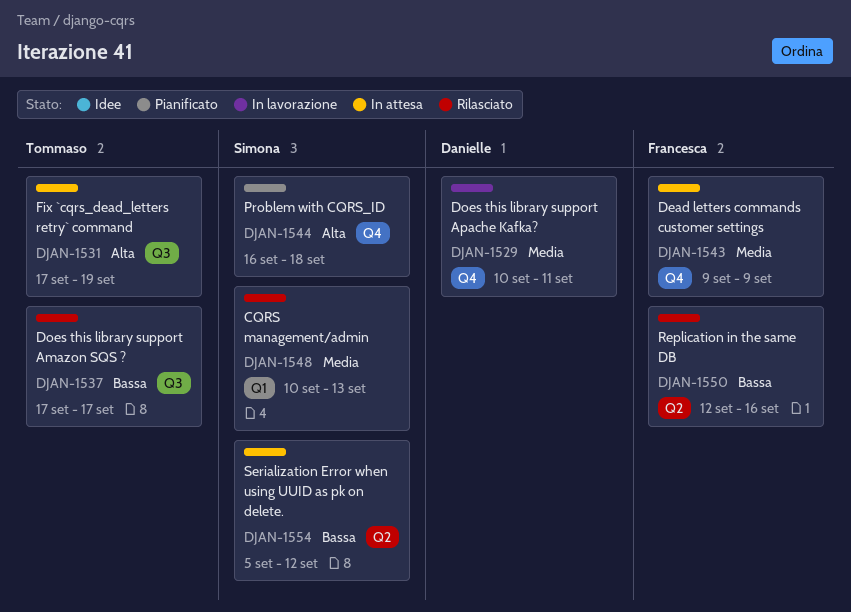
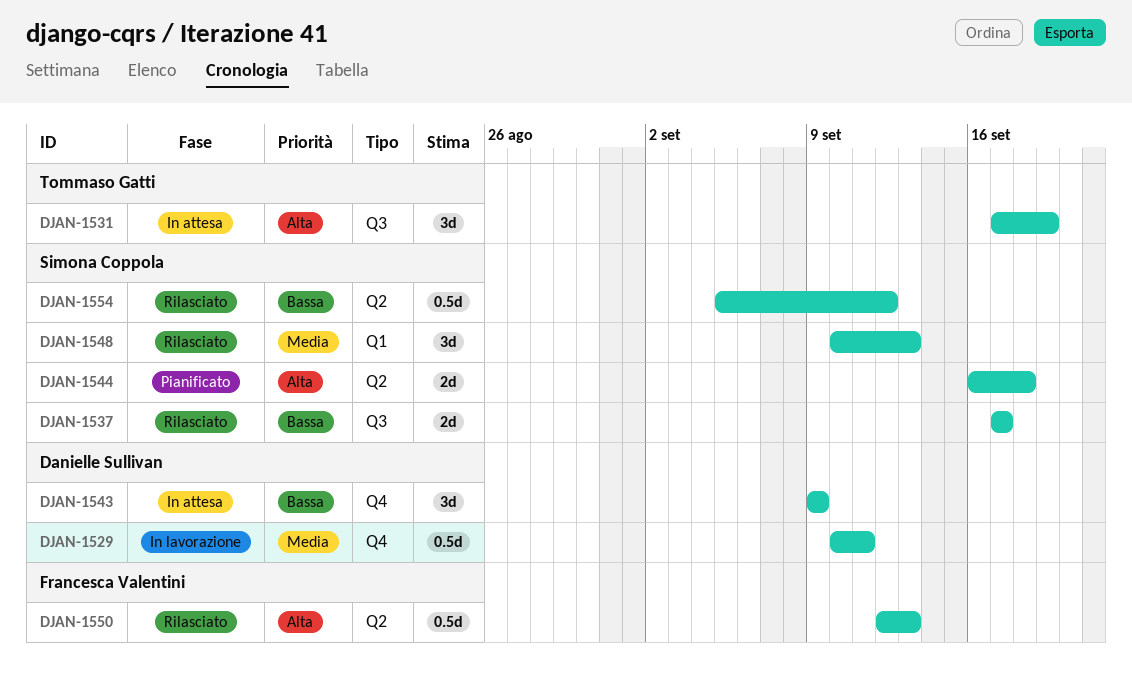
DJAN-1537, owner: Tommaso Gatti -> Simona Coppola
DJAN-1543, owner: Francesca Valentini -> Danielle Sullivan
DJAN-1543, priority: Media -> Bassa
DJAN-1544, label: Q4 -> Q2
DJAN-1550, priority: Bassa -> Alta
DJAN-1550, due: Sep 16 -> Sep 13
DJAN-1554, status: In attesa -> Rilasciato

